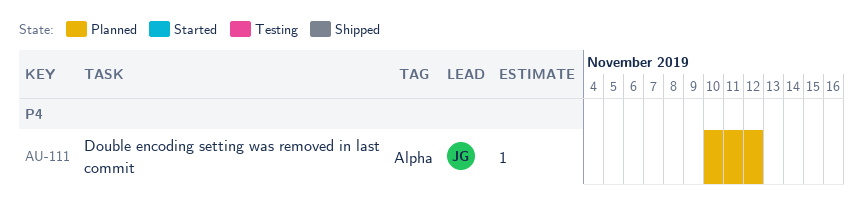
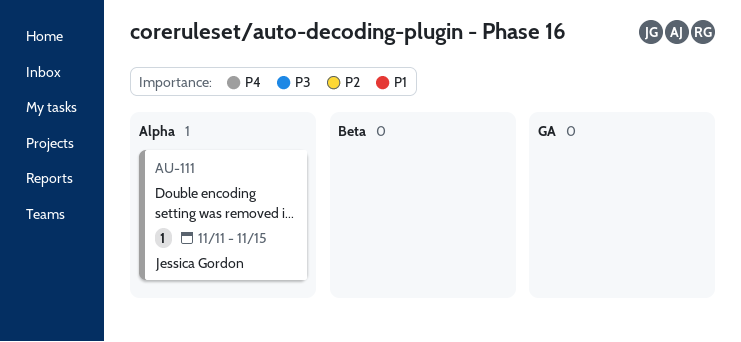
AU-111, start: Nov 10 -> Nov 11
AU-111, due: Nov 12 -> Nov 15

